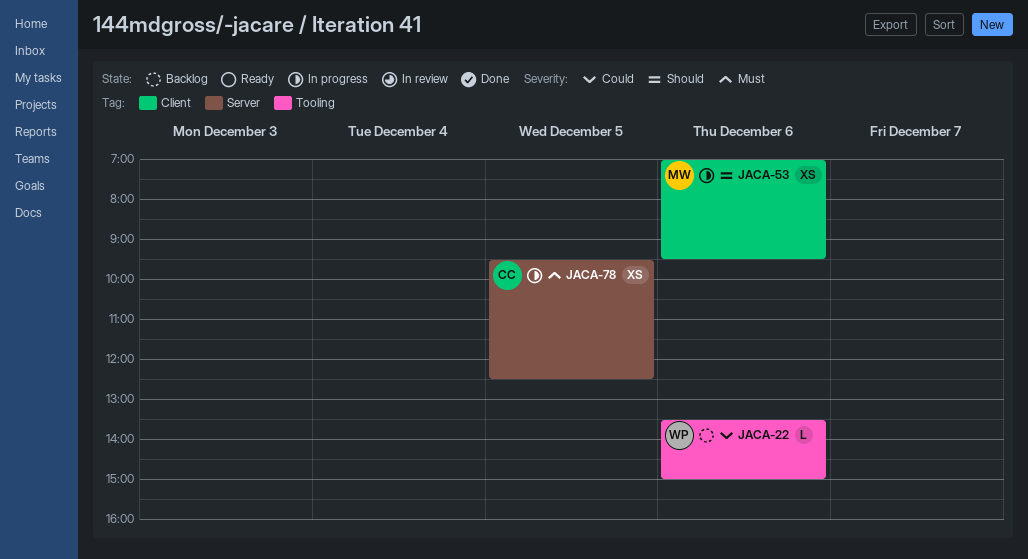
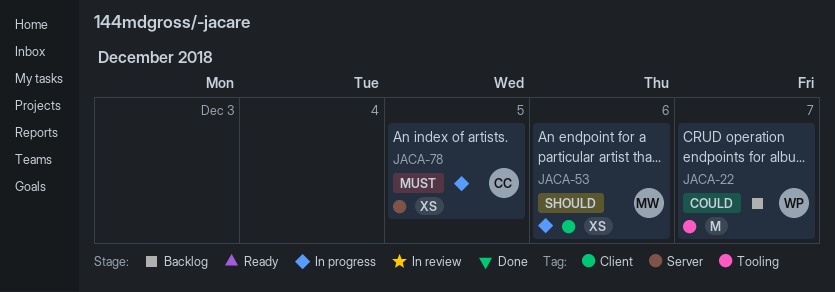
JACA-22, estimate: L -> M
JACA-22, day: Dec 6 -> Dec 7

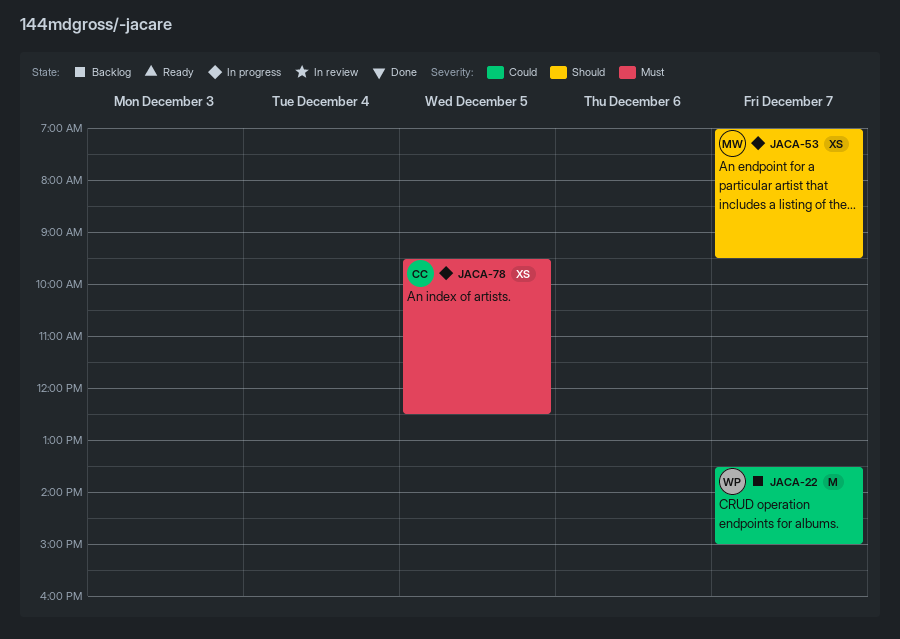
JACA-53, day: Dec 6 -> Dec 7

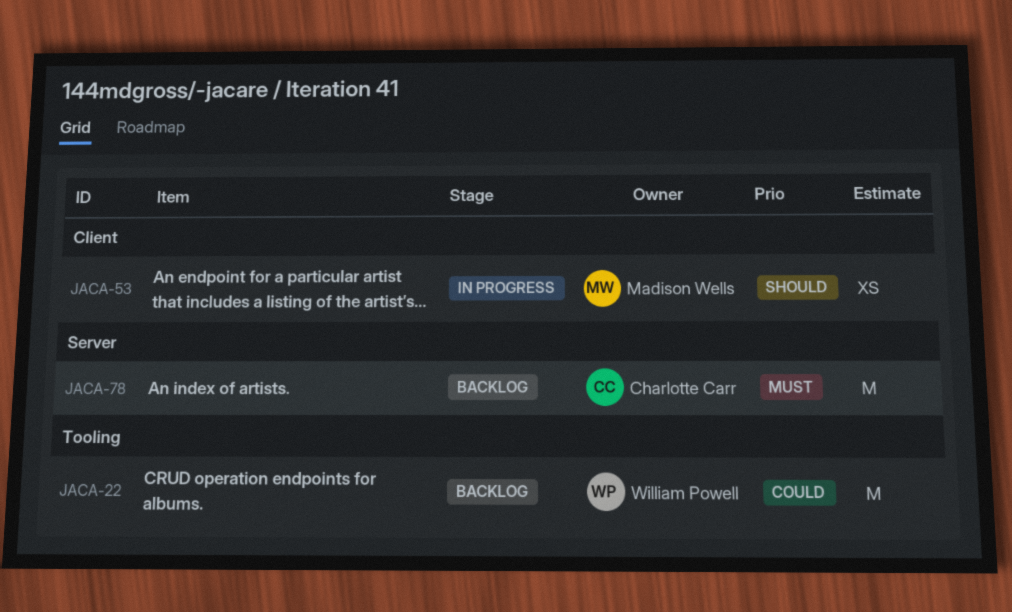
JACA-78, status: In progress -> Backlog
JACA-78, estimate: XS -> M

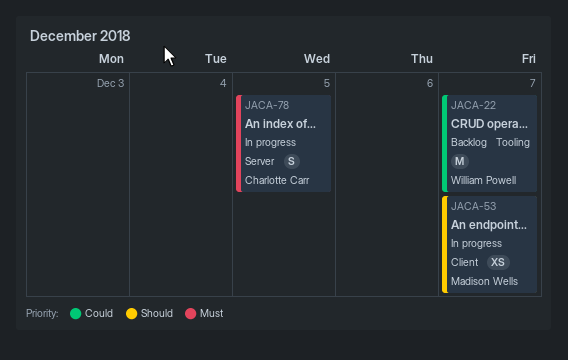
JACA-78, status: Backlog -> In progress
JACA-78, estimate: M -> S

